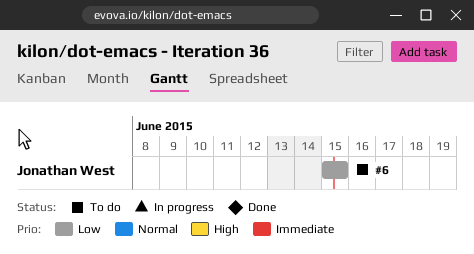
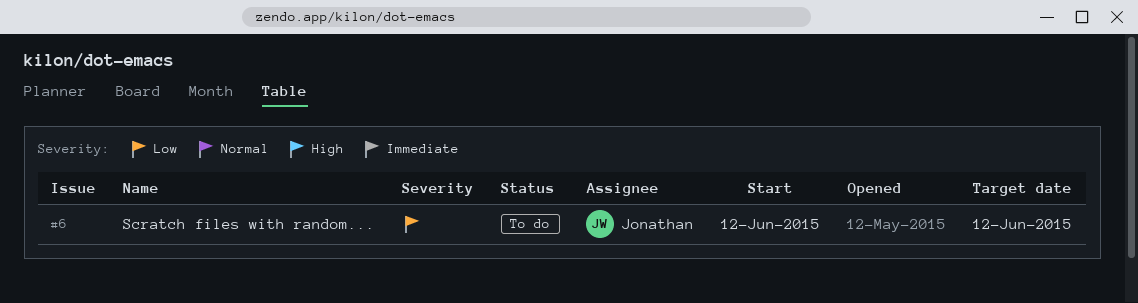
#6, start: Jun 15 -> Jun 12
#6, due: Jun 15 -> Jun 12

